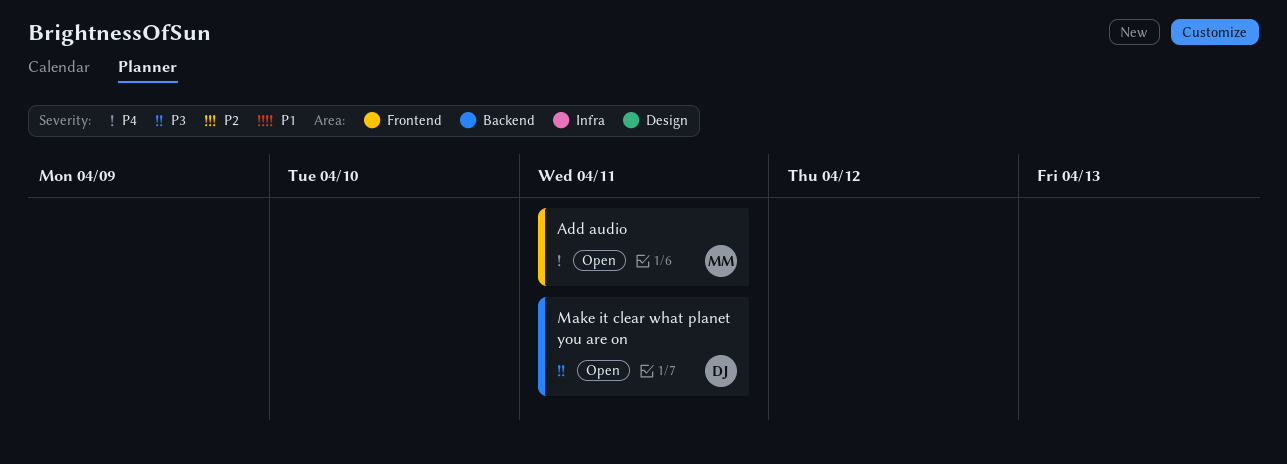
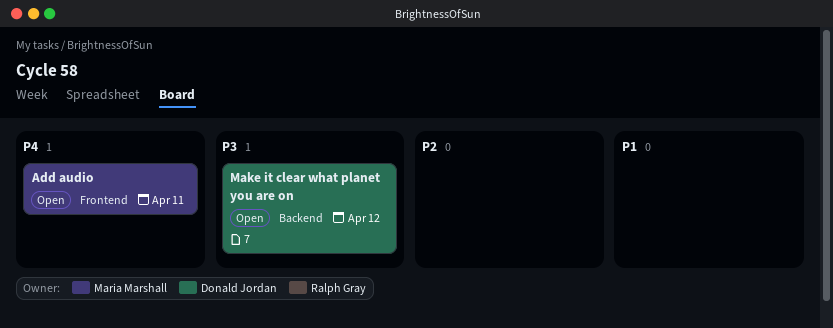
Make it clear what planet you are on, due: Apr 11 -> Apr 12

